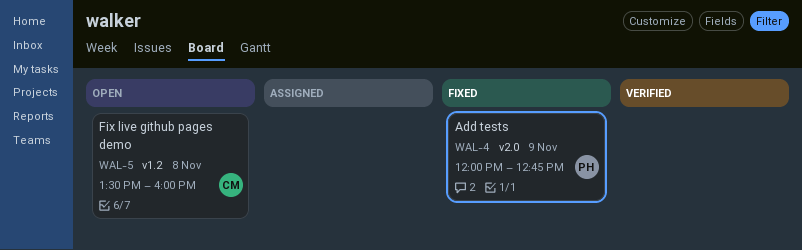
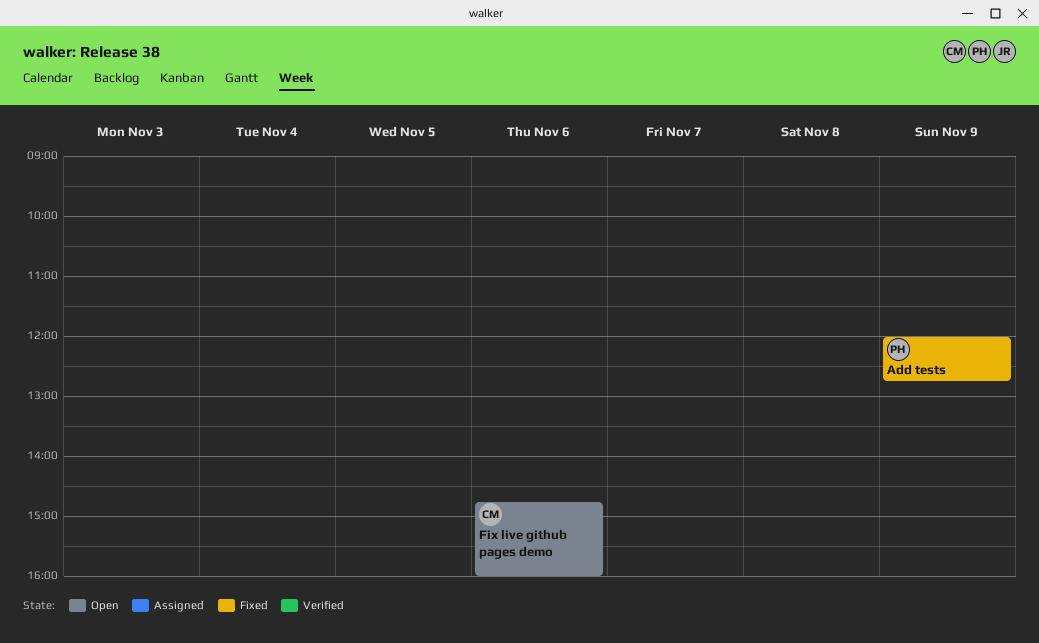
Fix live github pages demo, day: Nov 8 -> Nov 6
Fix live github pages demo, begins: 13:30 -> 14:45

